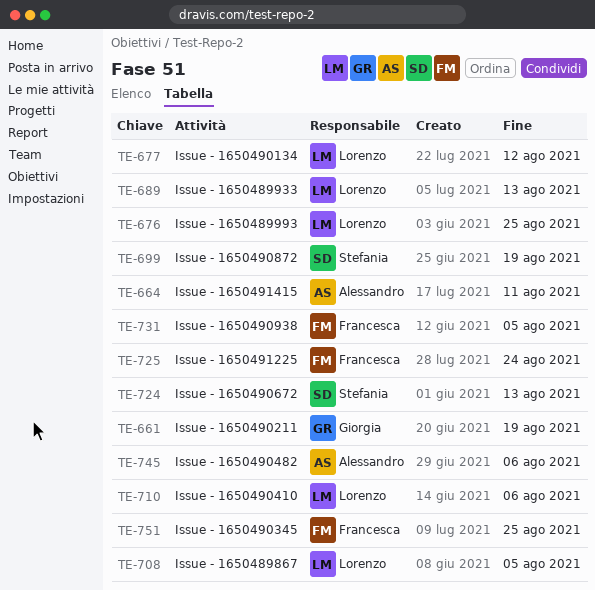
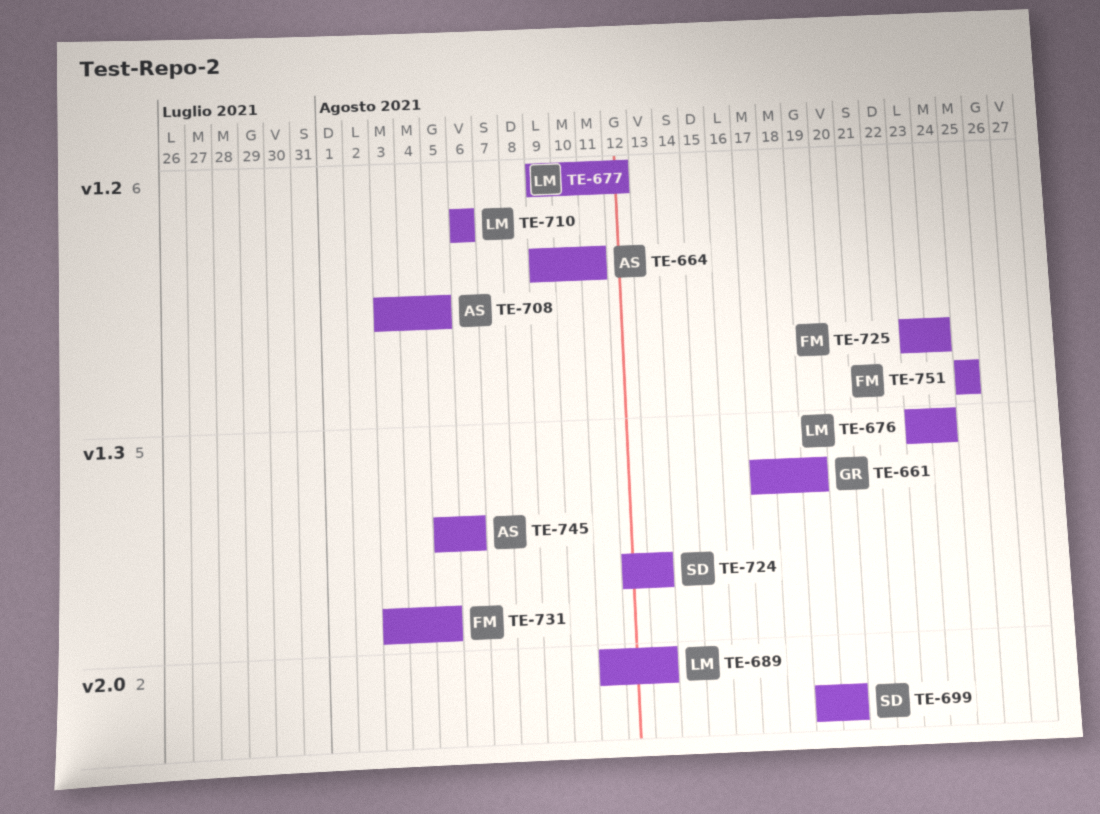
TE-676, due: Aug 25 -> Aug 24
TE-699, due: Aug 19 -> Aug 20
TE-708, owner: Lorenzo -> Alessandro

